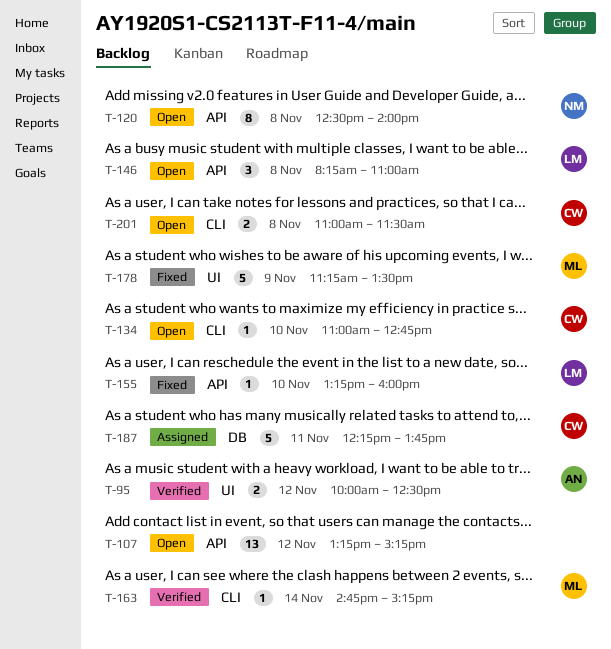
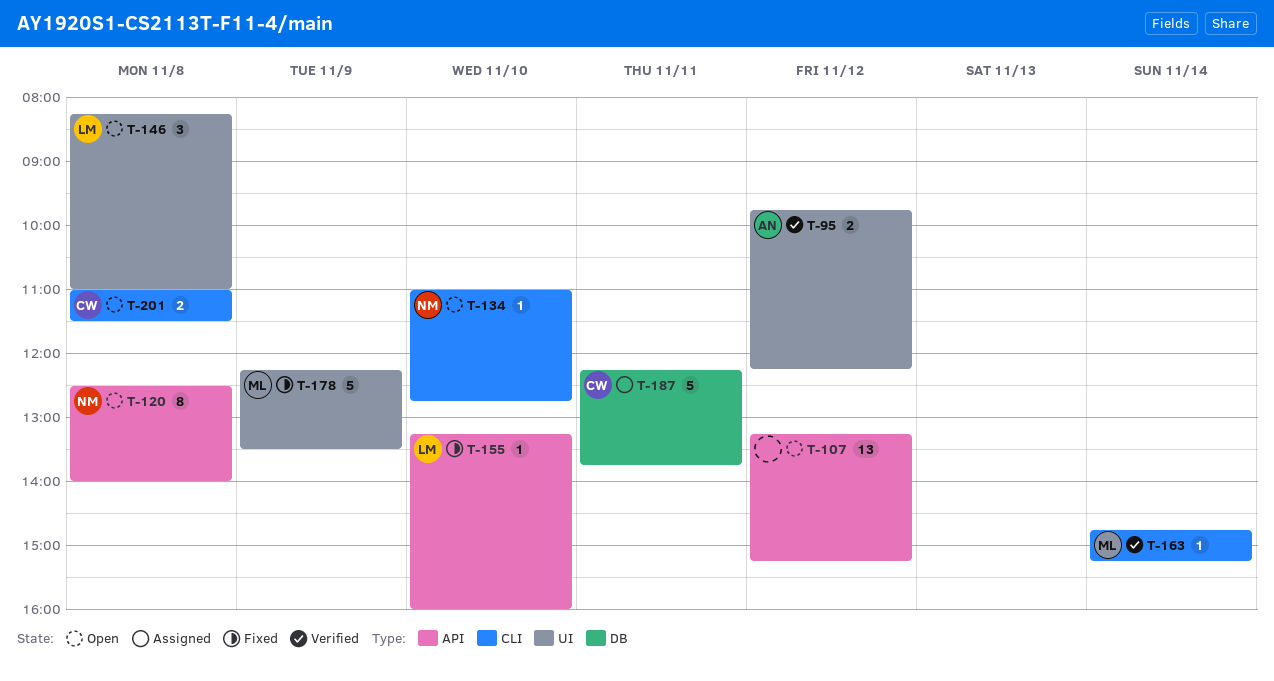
T-95, begins: 10:00 -> 09:45
T-95, ends: 12:30 -> 12:15
T-134, owner: CW -> NM
T-146, label: API -> UI
T-178, begins: 11:15 -> 12:15

